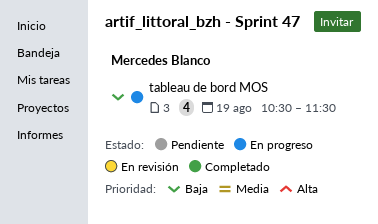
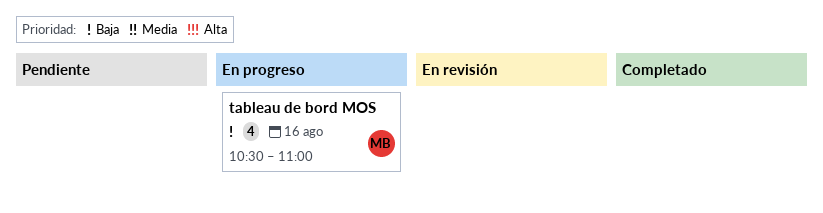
tableau de bord MOS, day: Aug 19 -> Aug 16
tableau de bord MOS, ends: 11:30 -> 11:00

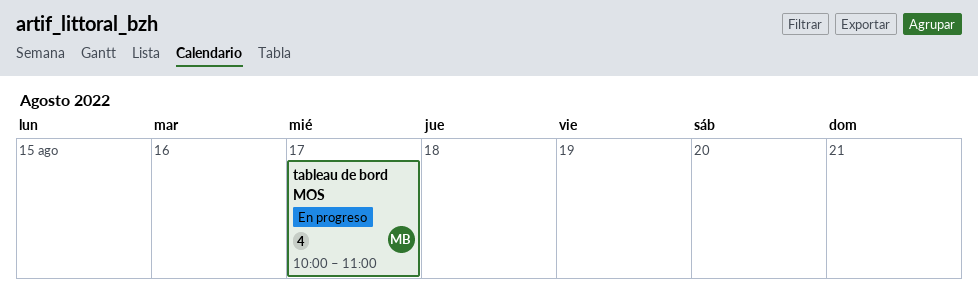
tableau de bord MOS, day: Aug 16 -> Aug 17
tableau de bord MOS, begins: 10:30 -> 10:00

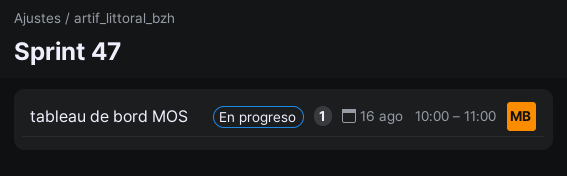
tableau de bord MOS, estimate: 4 -> 1
tableau de bord MOS, day: Aug 17 -> Aug 16

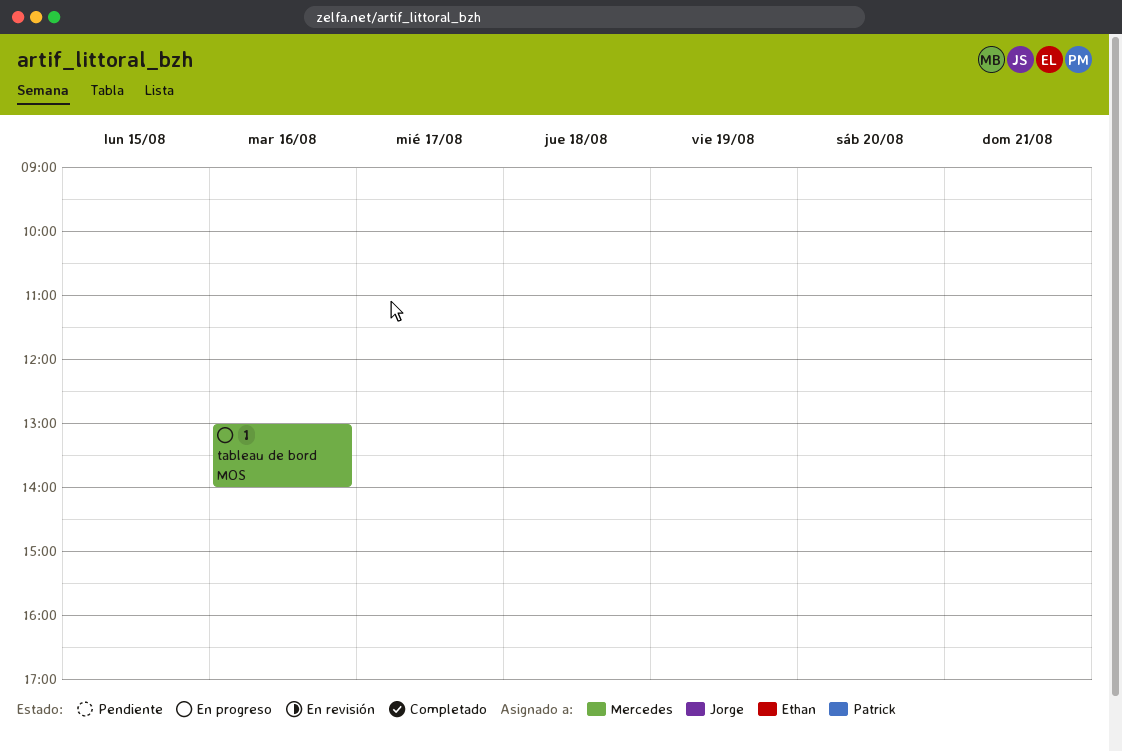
tableau de bord MOS, begins: 10:00 -> 13:00
tableau de bord MOS, ends: 11:00 -> 14:00

